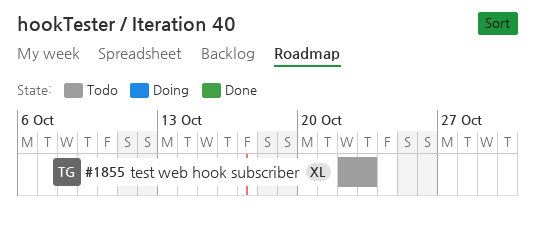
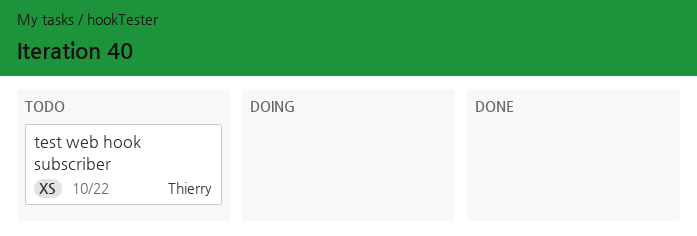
test web hook subscriber, estimate: XL -> XS
test web hook subscriber, due: Oct 23 -> Oct 22

